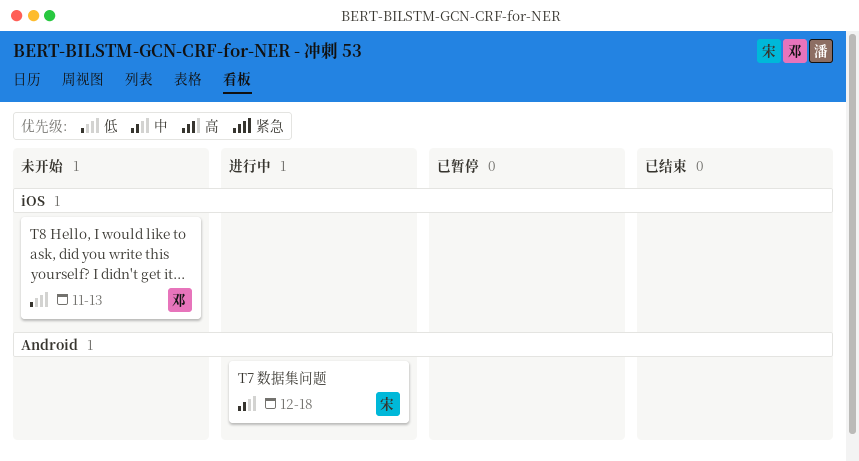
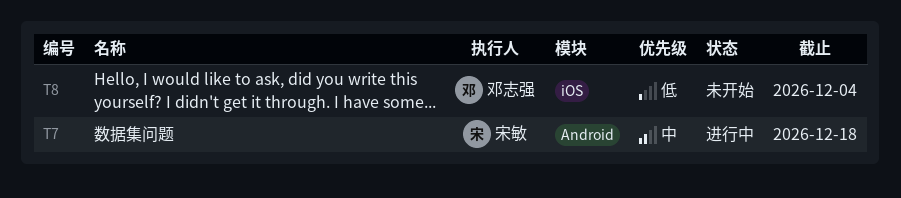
T8, due: Nov 13 -> Dec 4

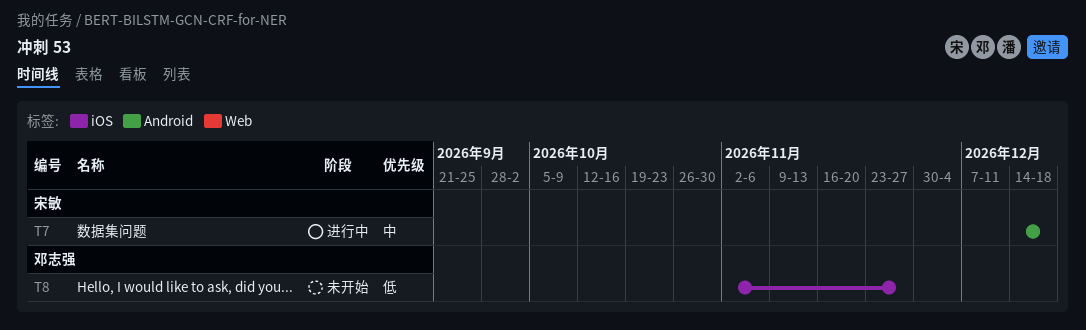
T8, due: Dec 4 -> Nov 27

